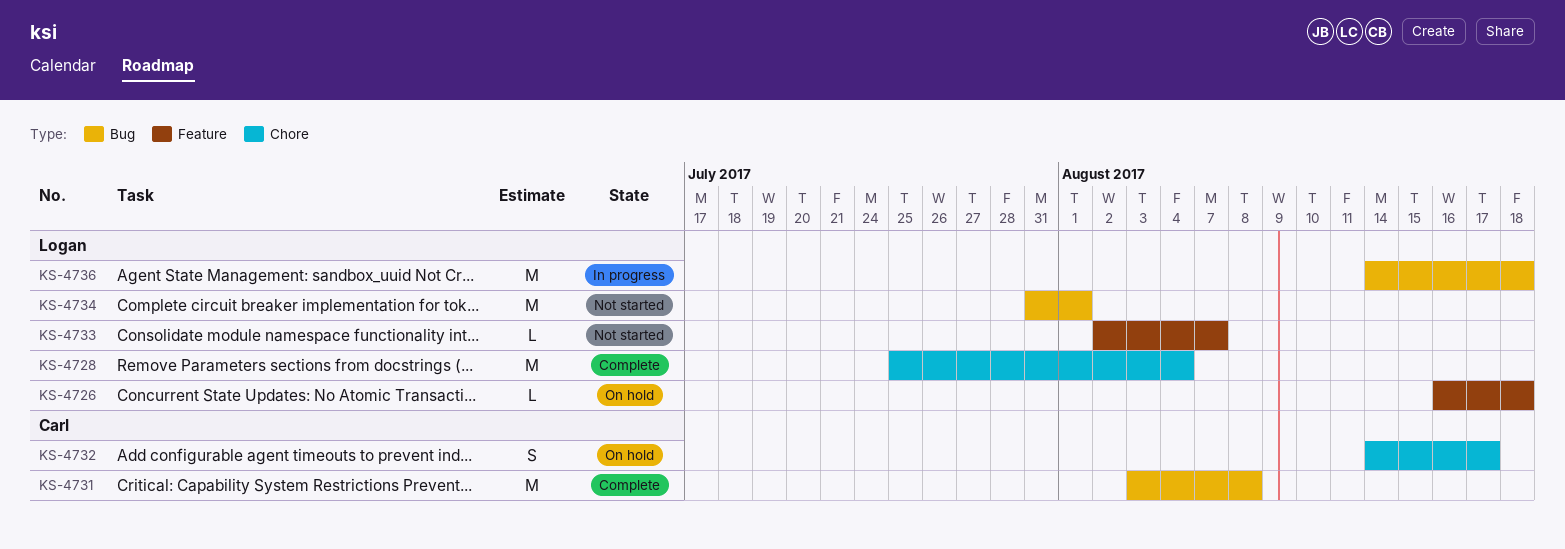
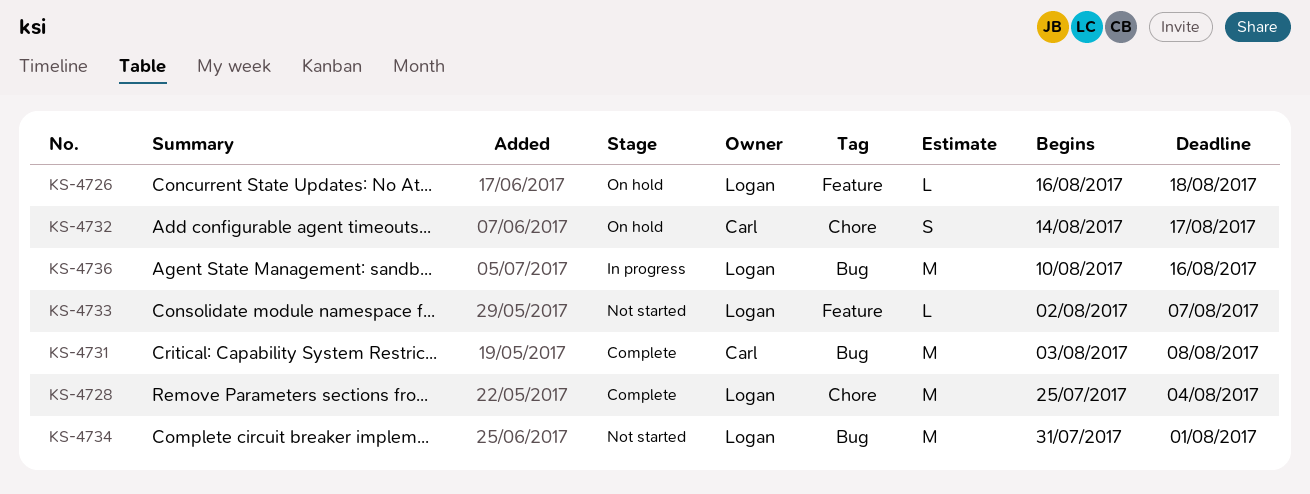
KS-4736, start: Aug 14 -> Aug 10
KS-4736, due: Aug 18 -> Aug 16

